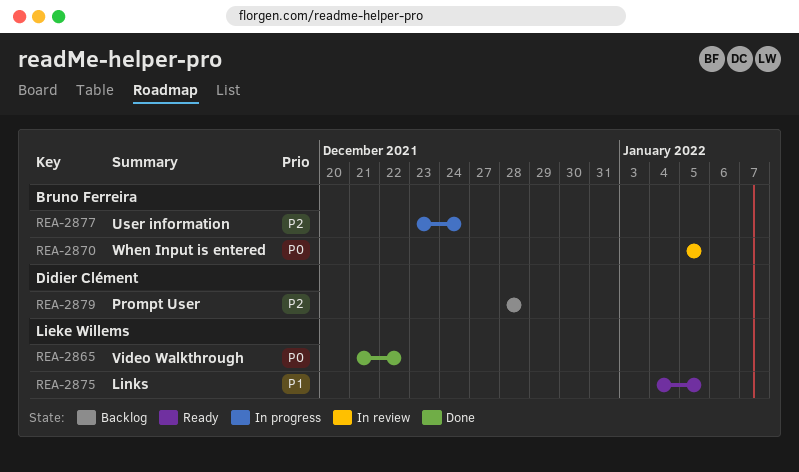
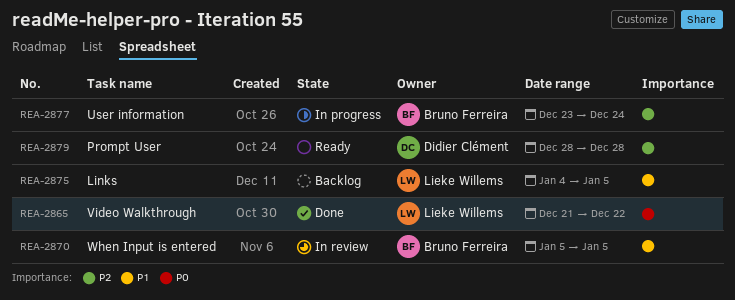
REA-2870, priority: P0 -> P1
REA-2875, status: Ready -> Backlog
REA-2879, status: Backlog -> Ready

